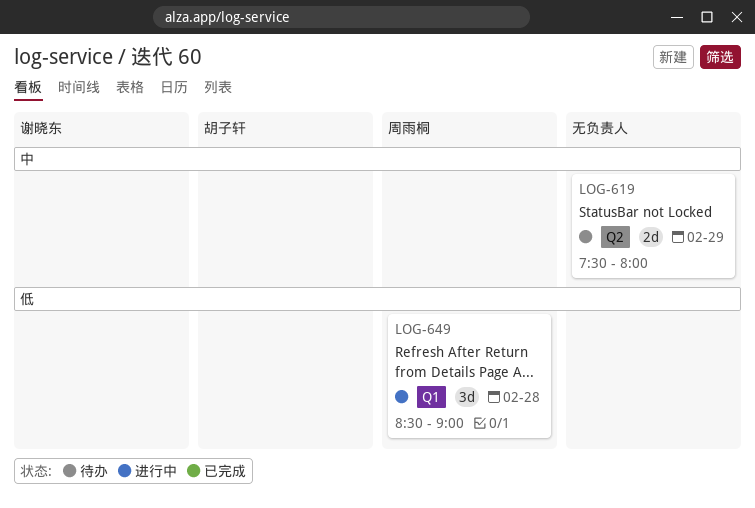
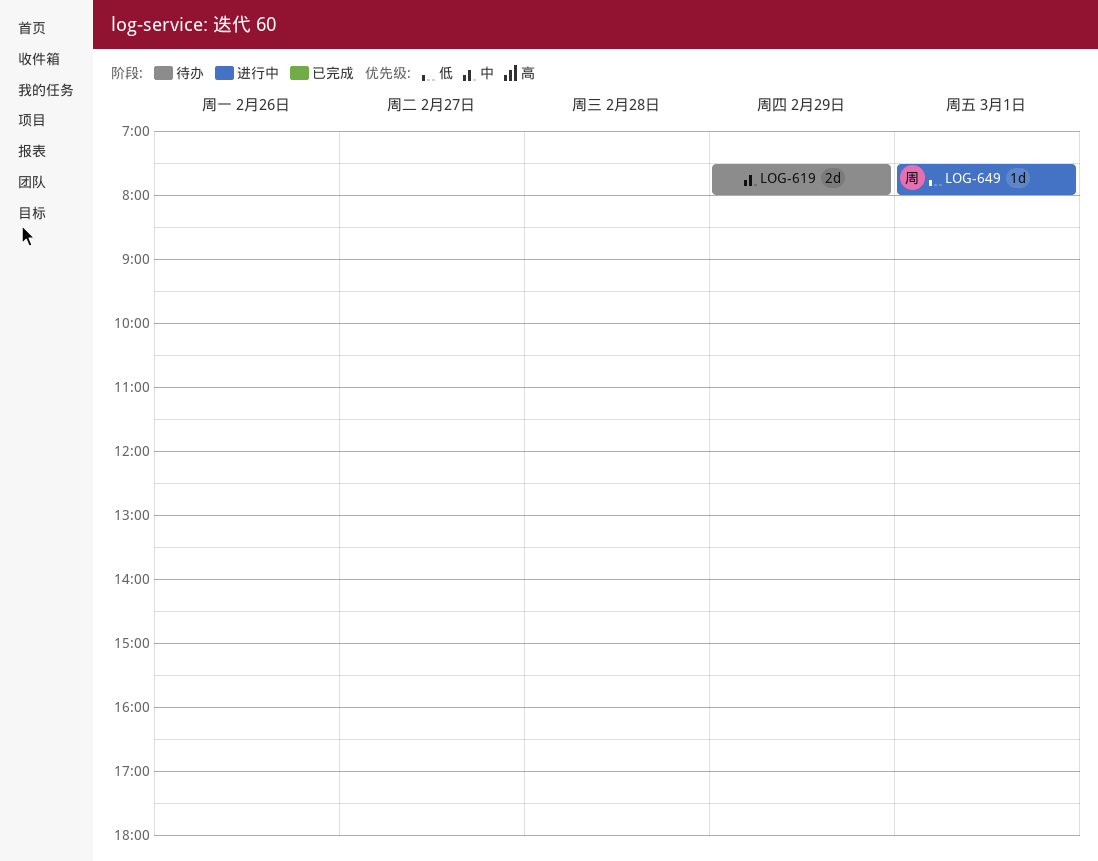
LOG-649, estimate: 3d -> 1d
LOG-649, day: Feb 28 -> Mar 1
LOG-649, begins: 08:30 -> 07:30
LOG-649, ends: 09:00 -> 08:00

